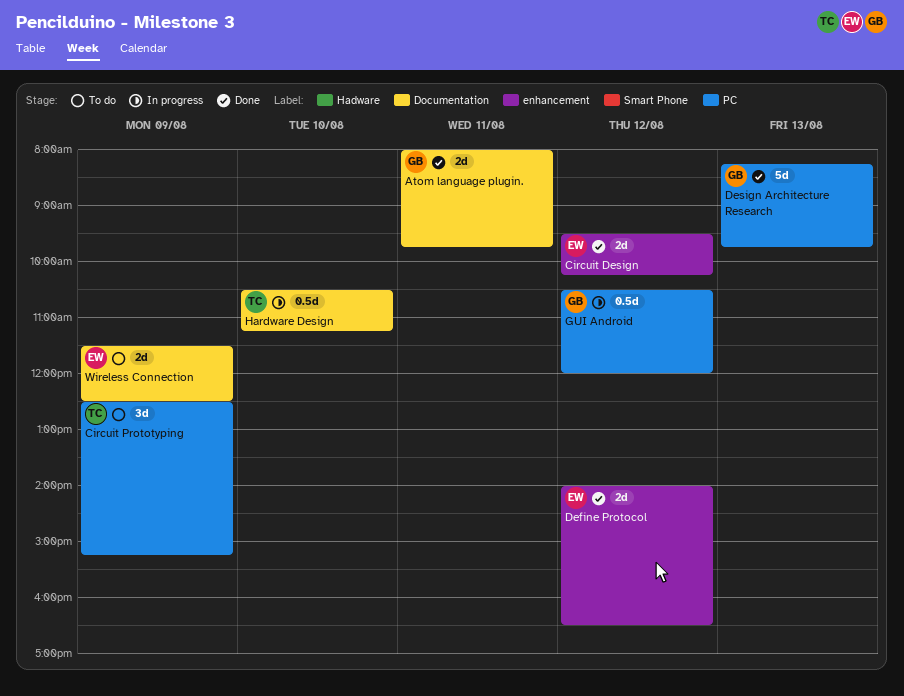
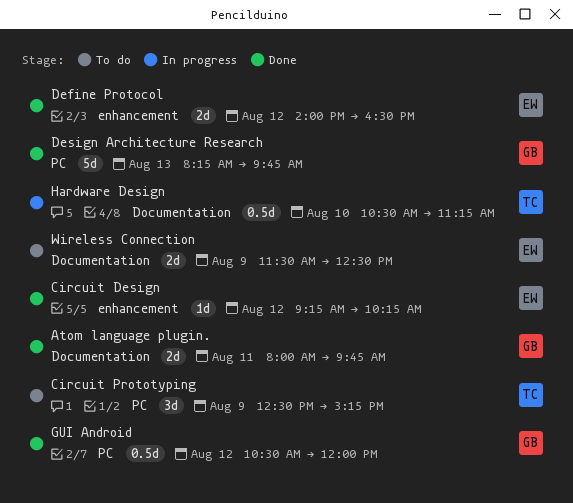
Circuit Design, estimate: 2d -> 1d
Circuit Design, begins: 09:30 -> 09:15
GUI Android, status: In progress -> Done

